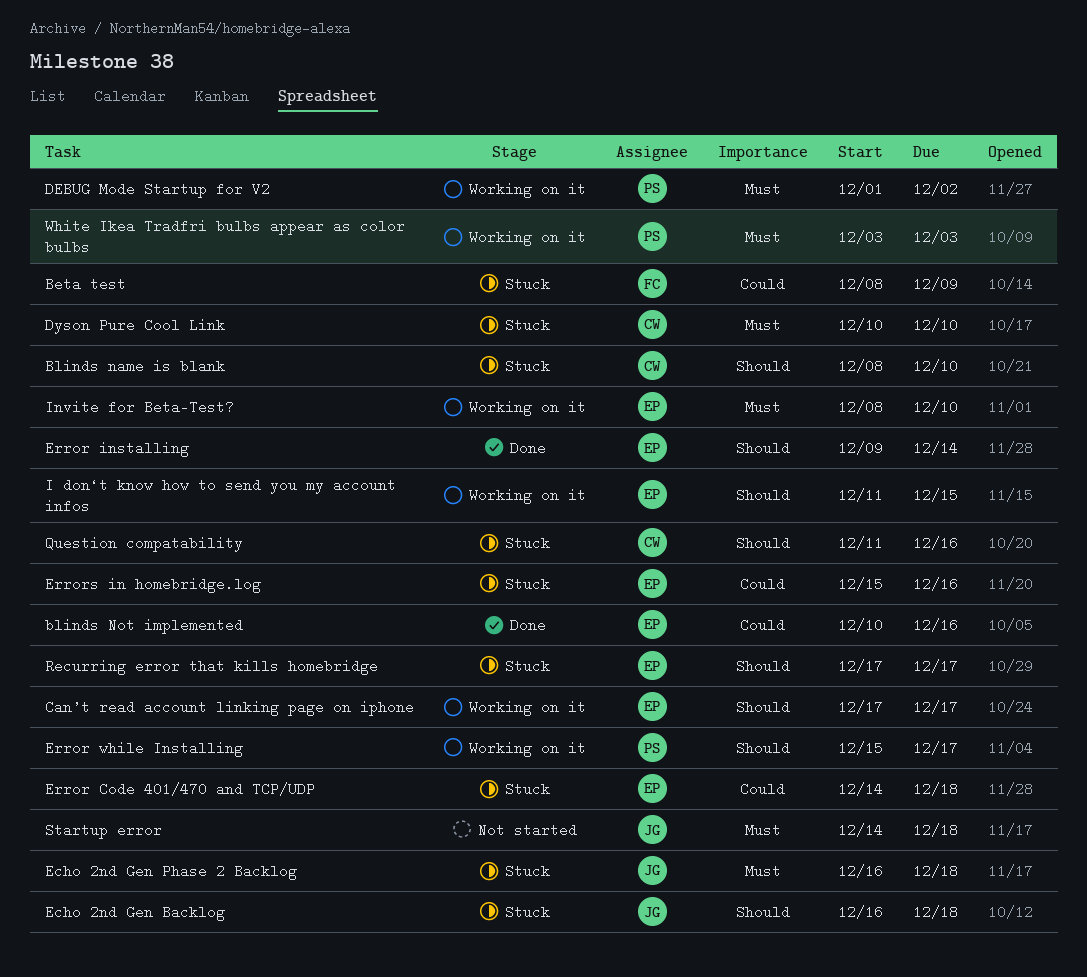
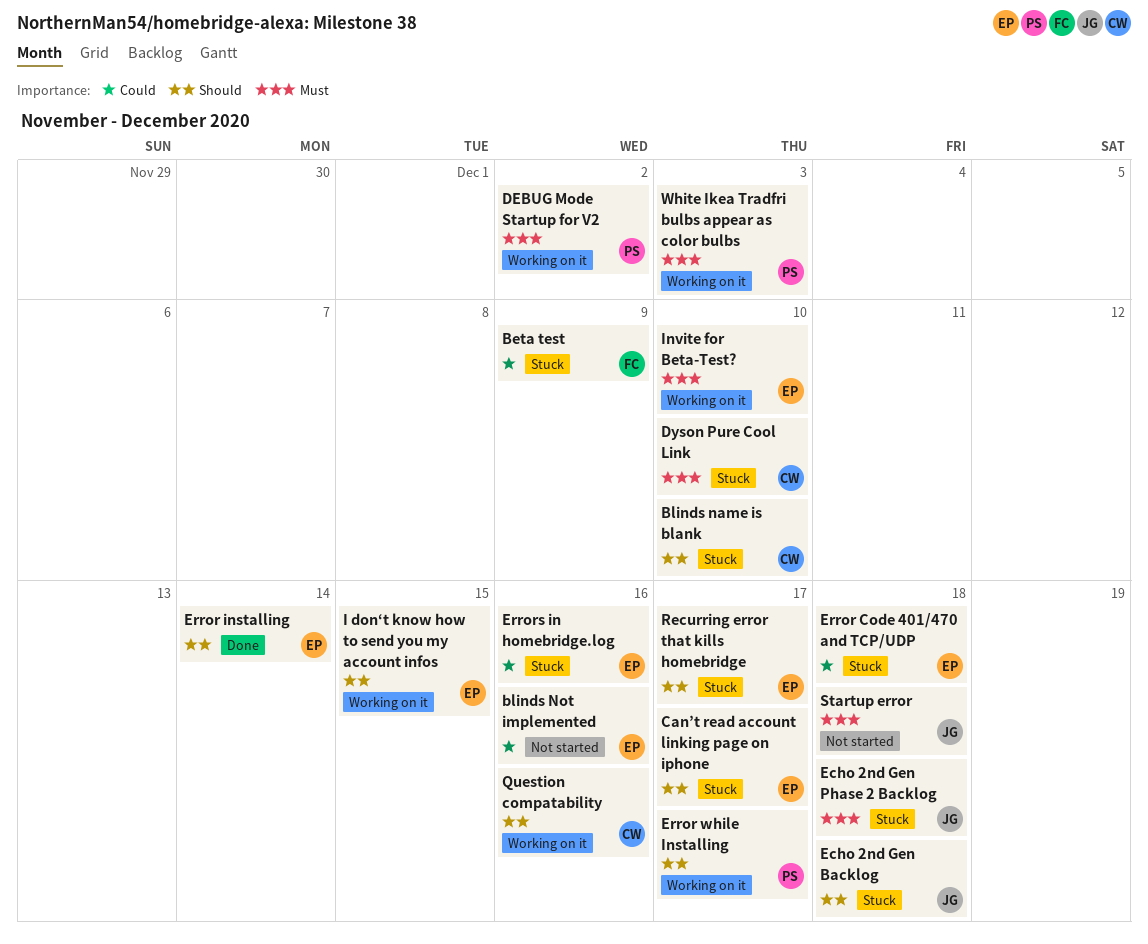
blinds Not implemented, status: Done -> Not started
Can’t read account linking page on iphone, status: Working on it -> Stuck
Question compatability, status: Stuck -> Working on it

